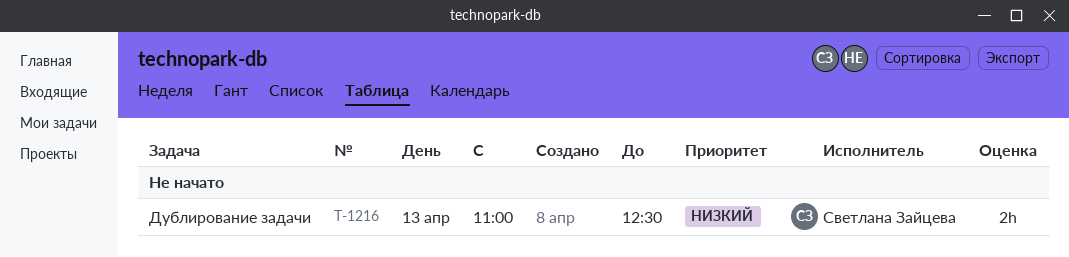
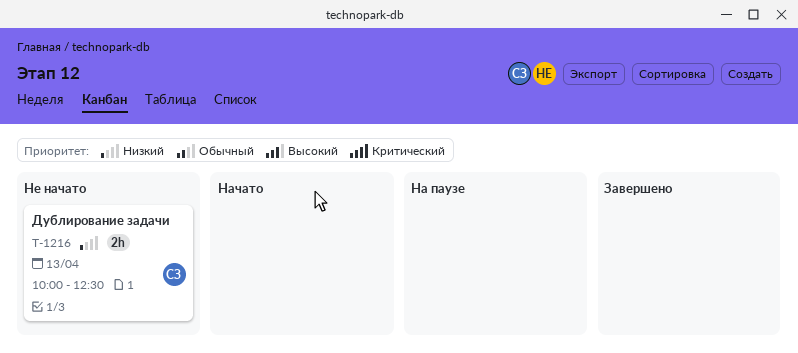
T-1216, begins: 11:00 -> 10:00

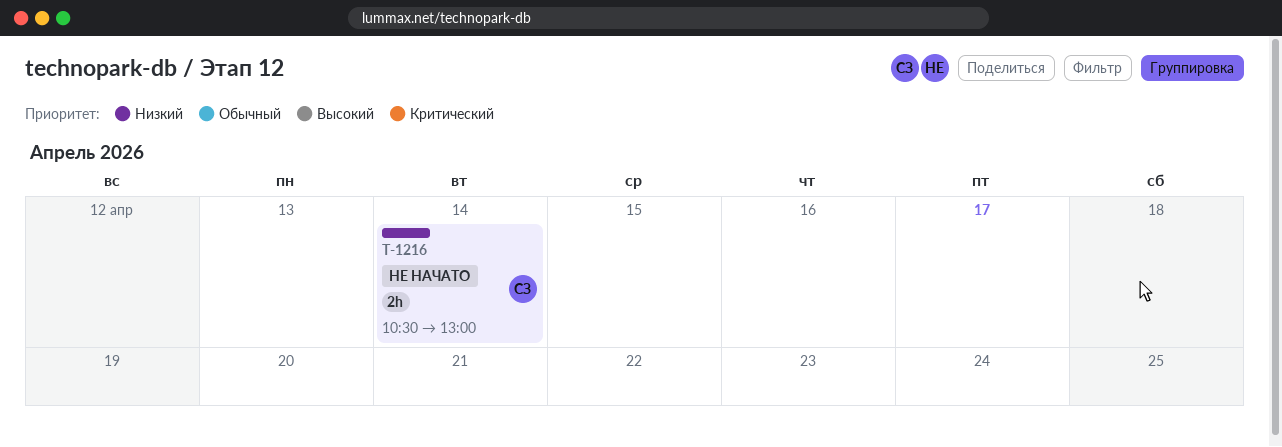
T-1216, day: Apr 13 -> Apr 14
T-1216, begins: 10:00 -> 10:30
T-1216, ends: 12:30 -> 13:00

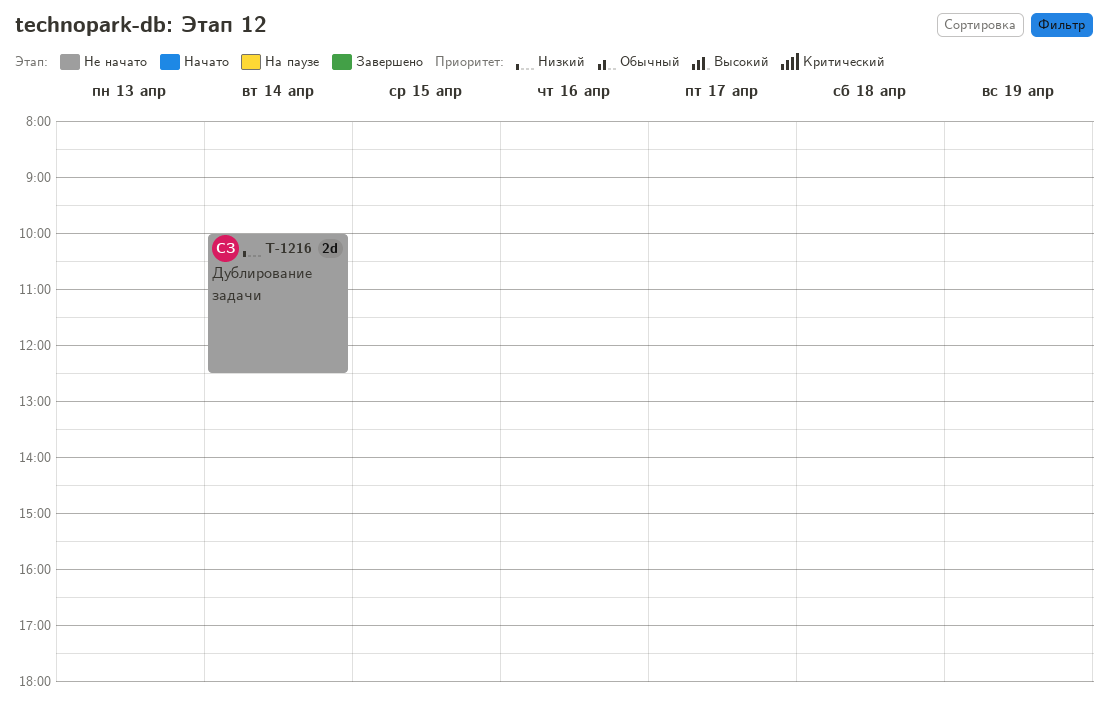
T-1216, estimate: 2h -> 2d
T-1216, begins: 10:30 -> 10:00
T-1216, ends: 13:00 -> 12:30

